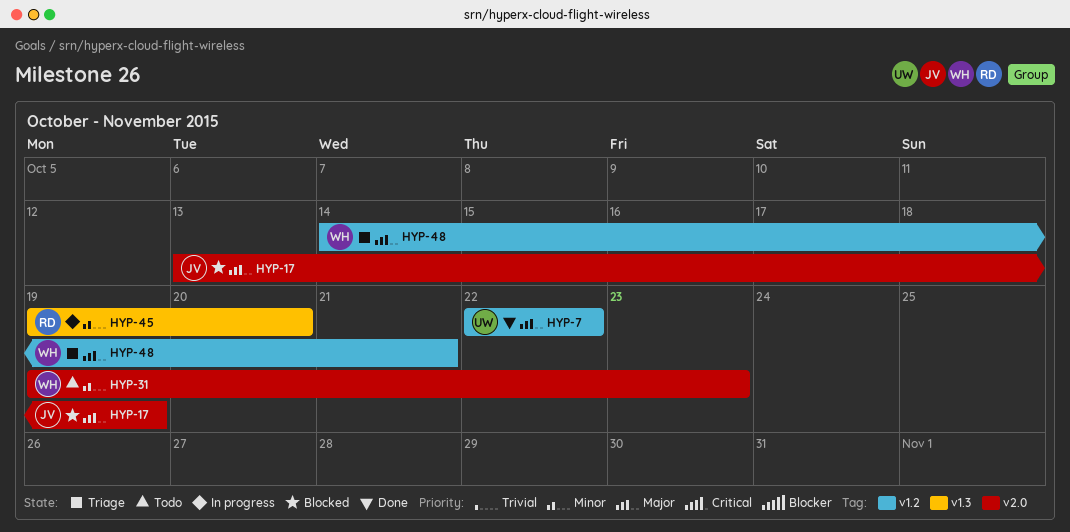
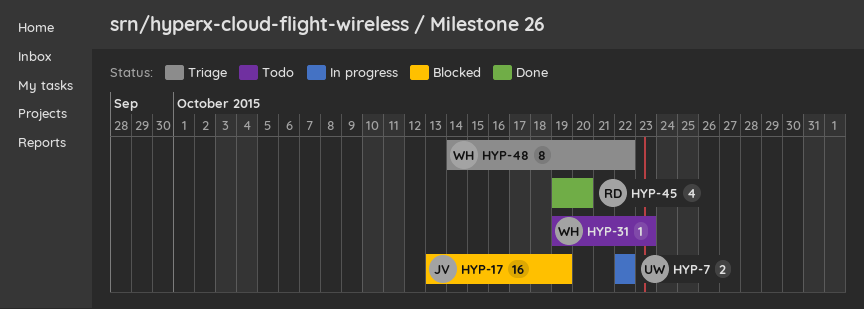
HYP-7, status: Done -> In progress
HYP-45, status: In progress -> Done
HYP-48, due: Oct 21 -> Oct 22

